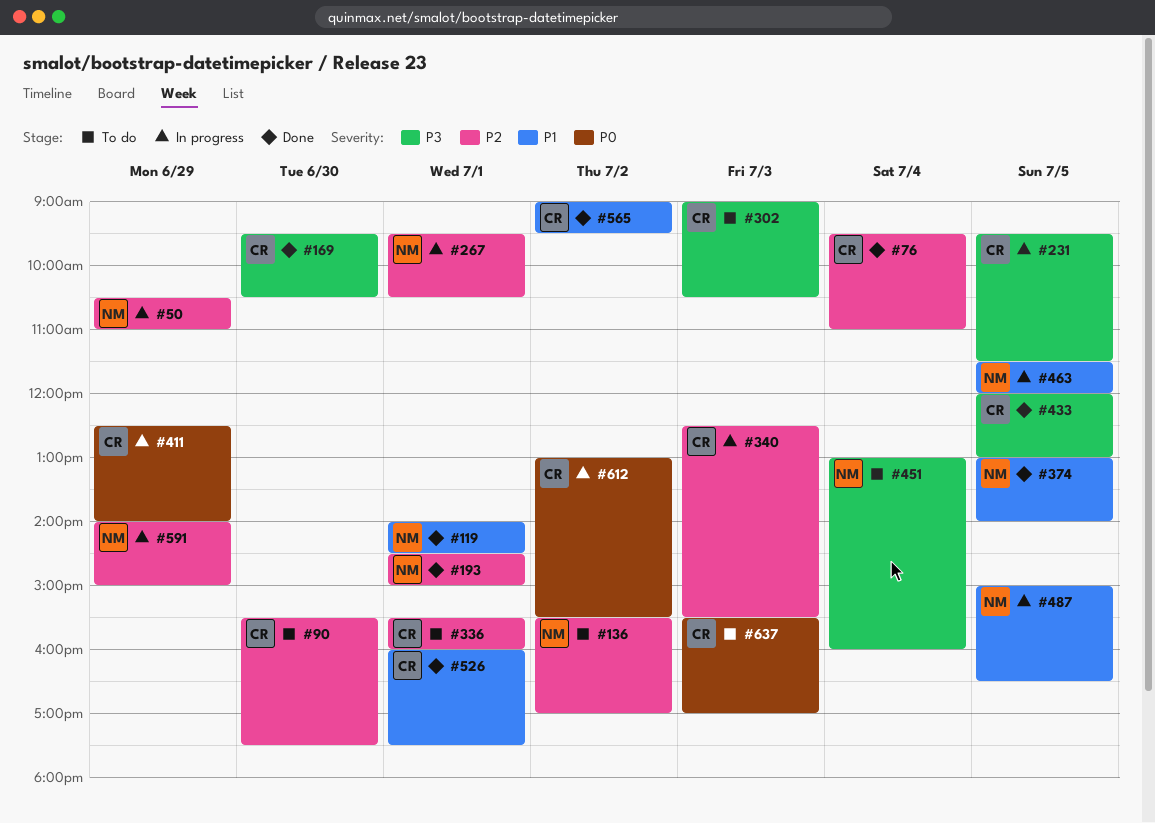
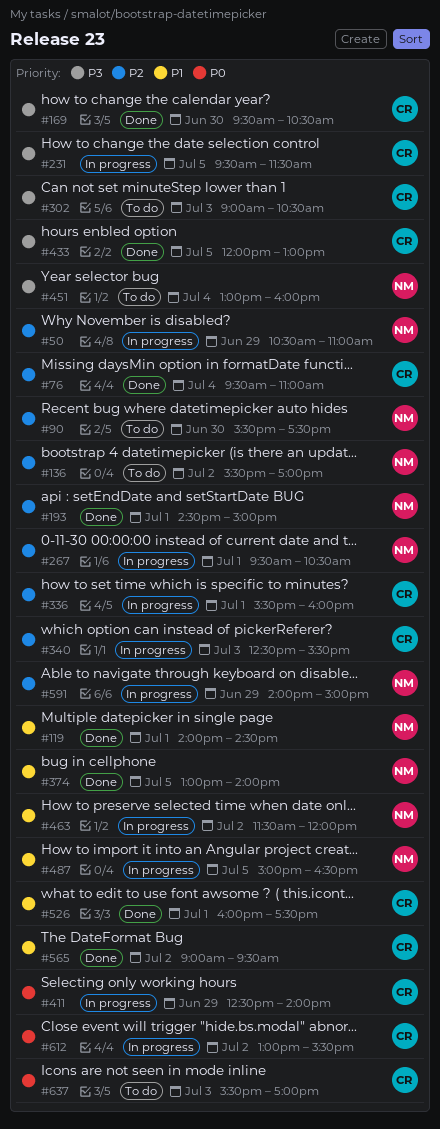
#90, owner: CR -> NM
#336, status: To do -> In progress
#463, day: Jul 5 -> Jul 2

